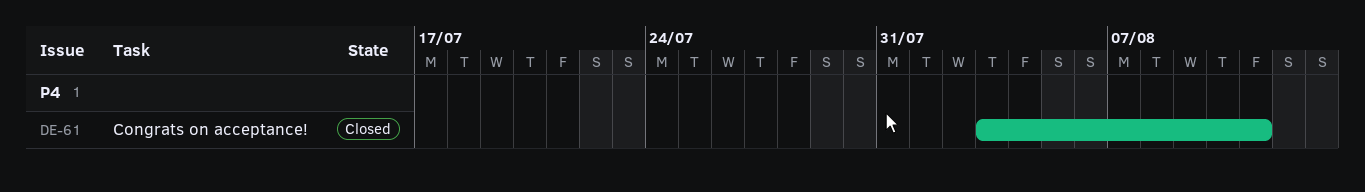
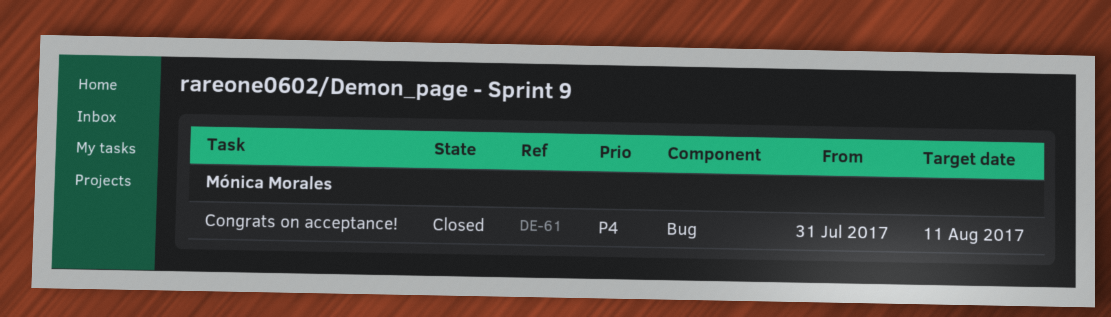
DE-61, start: Aug 3 -> Jul 31

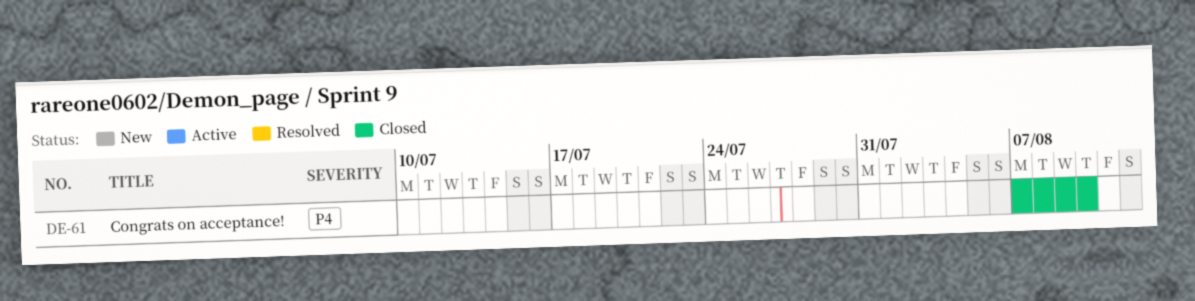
DE-61, start: Jul 31 -> Aug 7
DE-61, due: Aug 11 -> Aug 10

